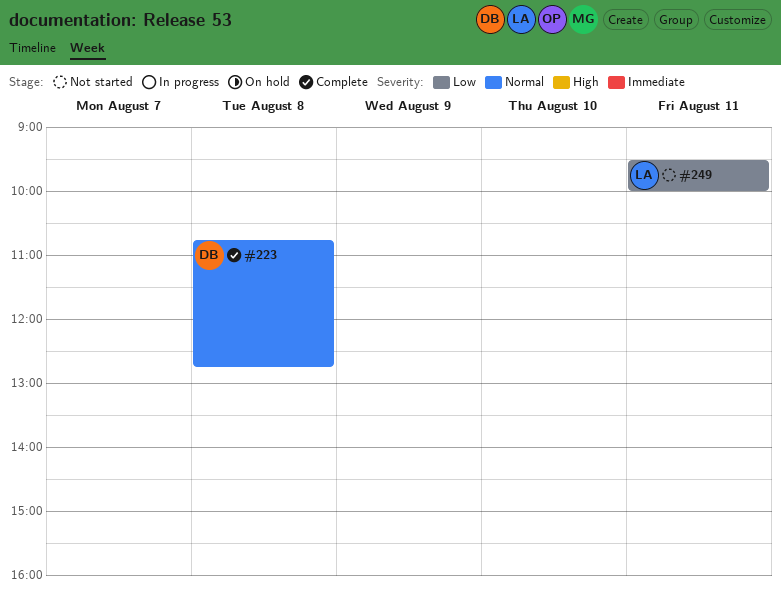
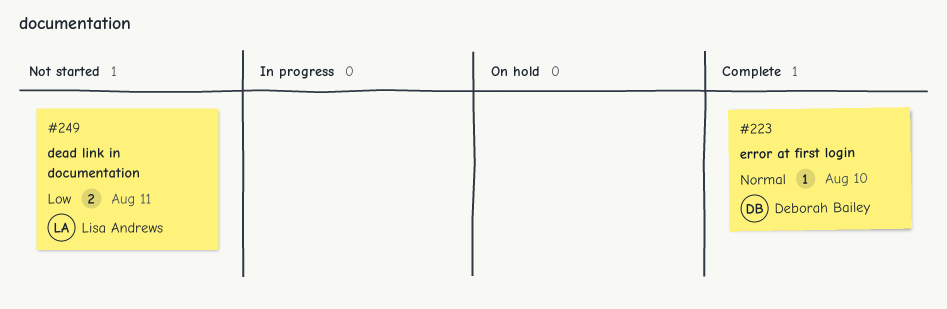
#223, day: Aug 8 -> Aug 10

